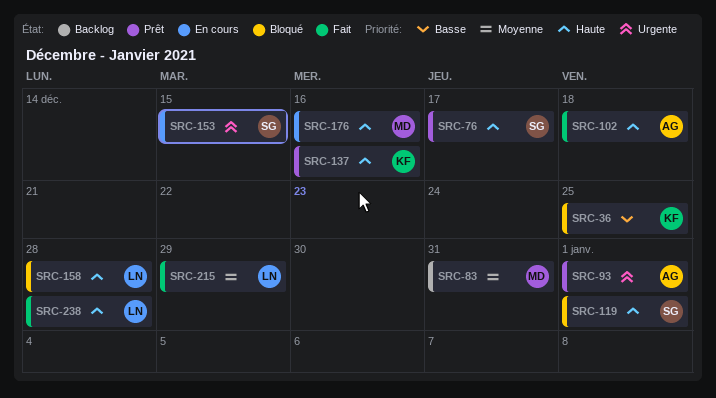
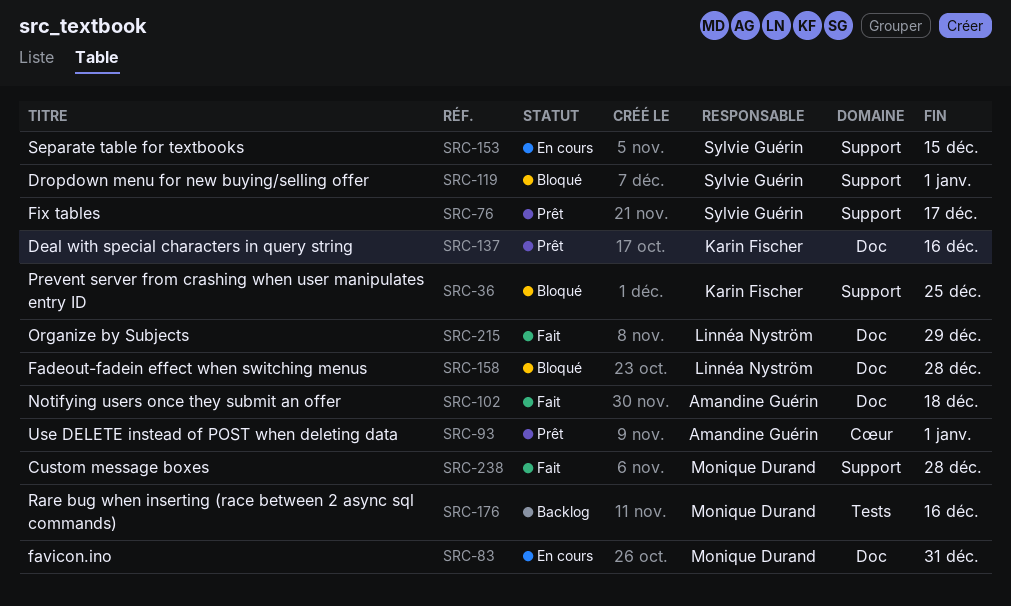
SRC-83, status: Backlog -> En cours
SRC-176, status: En cours -> Backlog
SRC-238, owner: Linnéa Nyström -> Monique Durand

